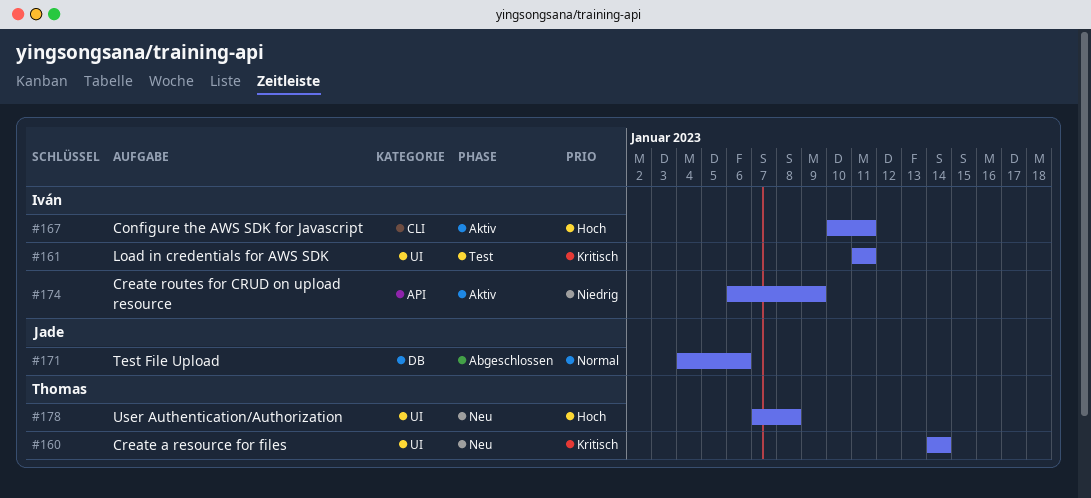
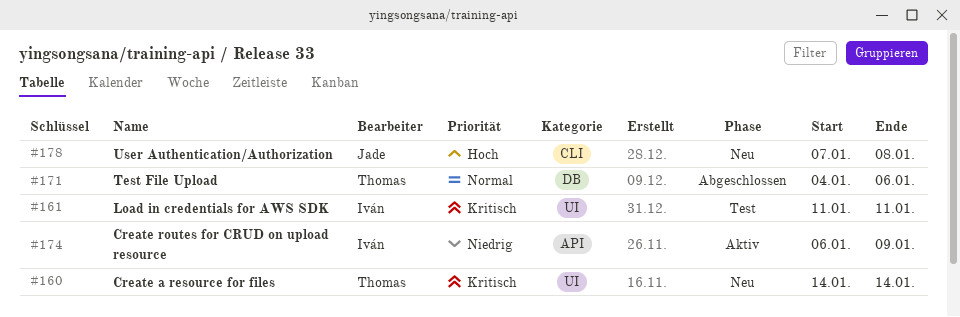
#167: present -> none
#171, owner: Jade -> Thomas
#178, owner: Thomas -> Jade
#178, label: UI -> CLI

